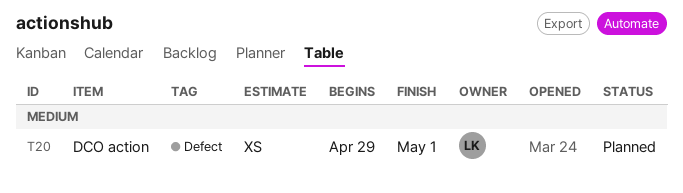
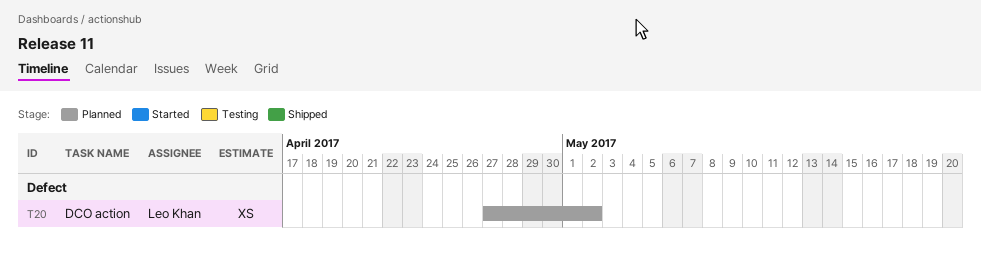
T20, start: Apr 29 -> Apr 27
T20, due: May 1 -> May 2

